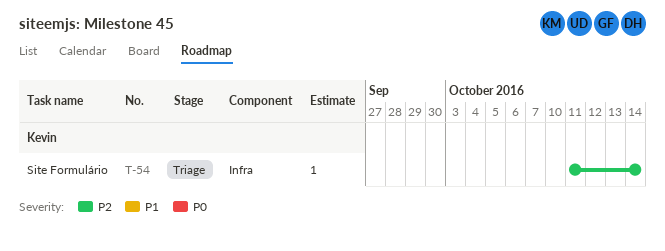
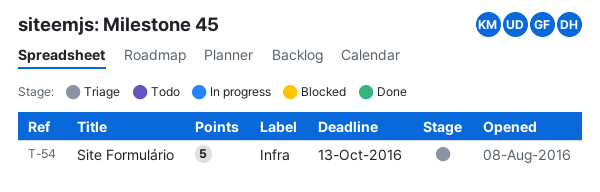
T-54, estimate: 1 -> 5
T-54, due: Oct 14 -> Oct 13

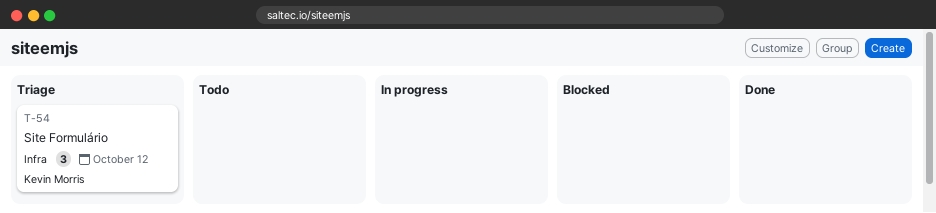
T-54, estimate: 5 -> 3
T-54, due: Oct 13 -> Oct 12

